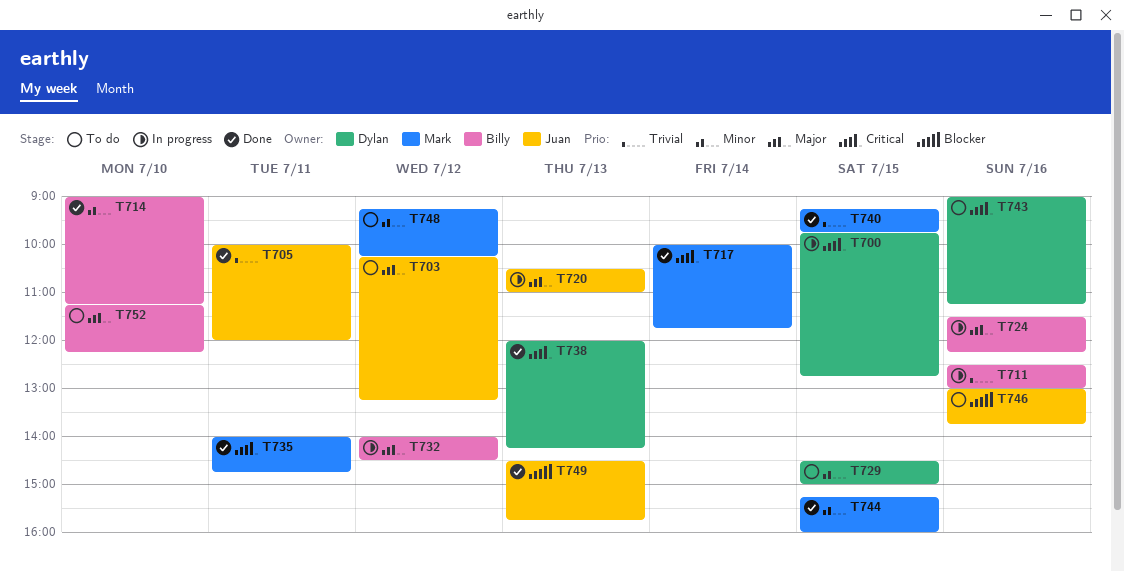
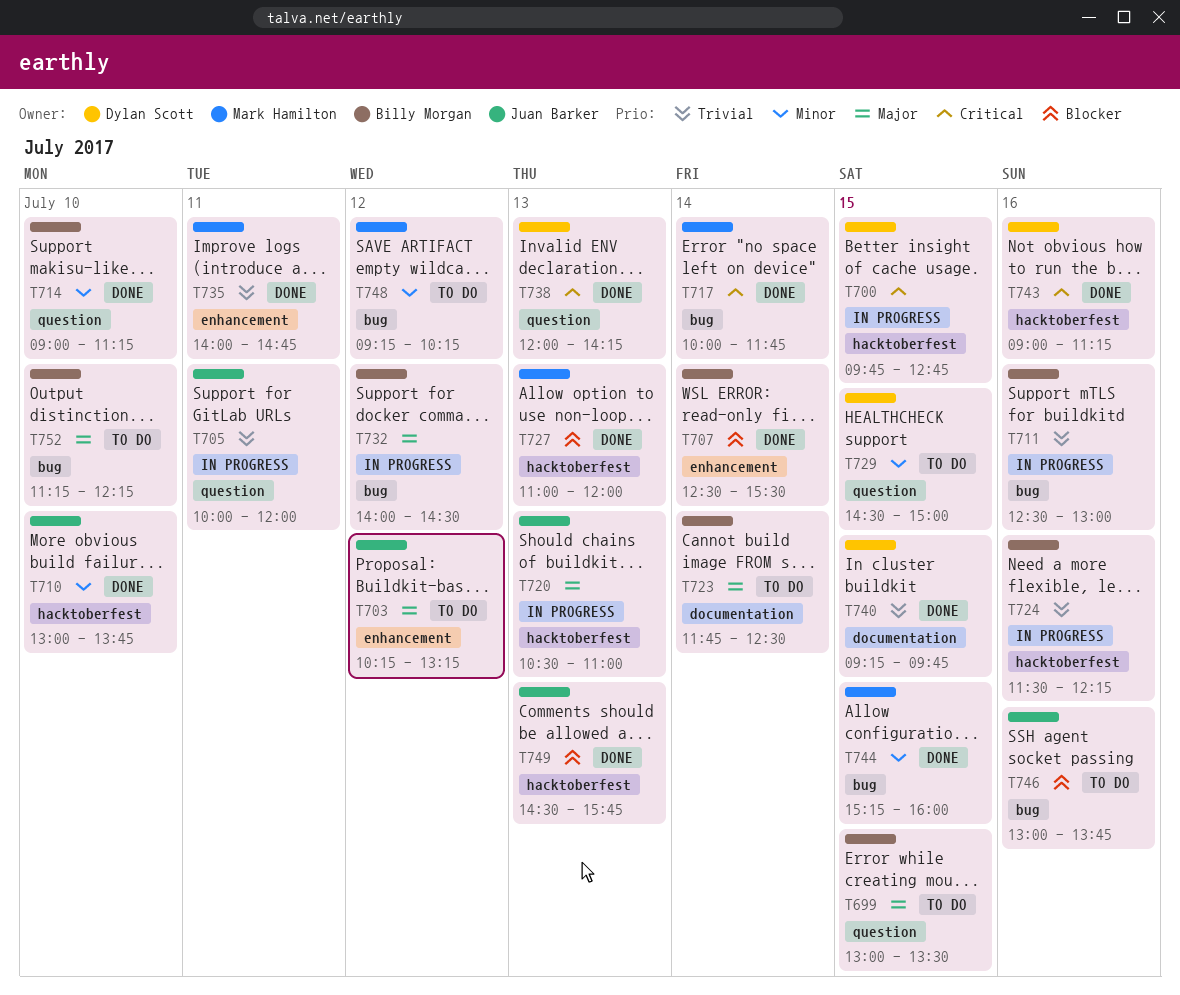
T699: none -> present
T705, status: Done -> In progress
T707: none -> present
T710: none -> present
T723: none -> present
T724, priority: Major -> Trivial
T727: none -> present
T735, priority: Critical -> Trivial
T740, owner: Mark Hamilton -> Dylan Scott
T743, status: To do -> Done

